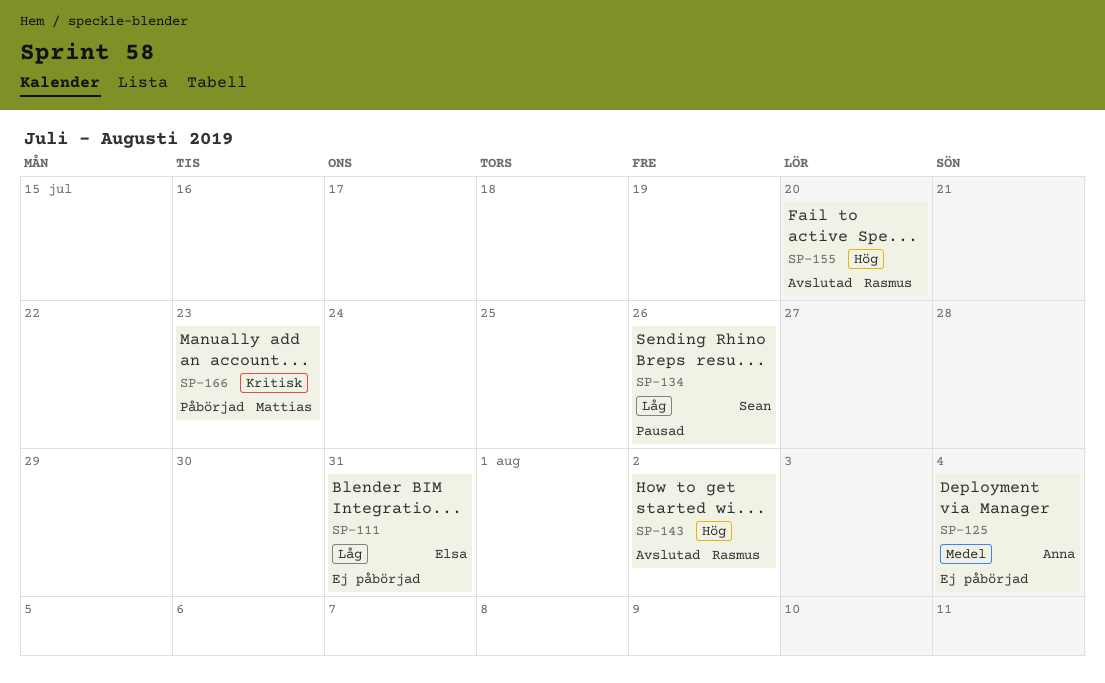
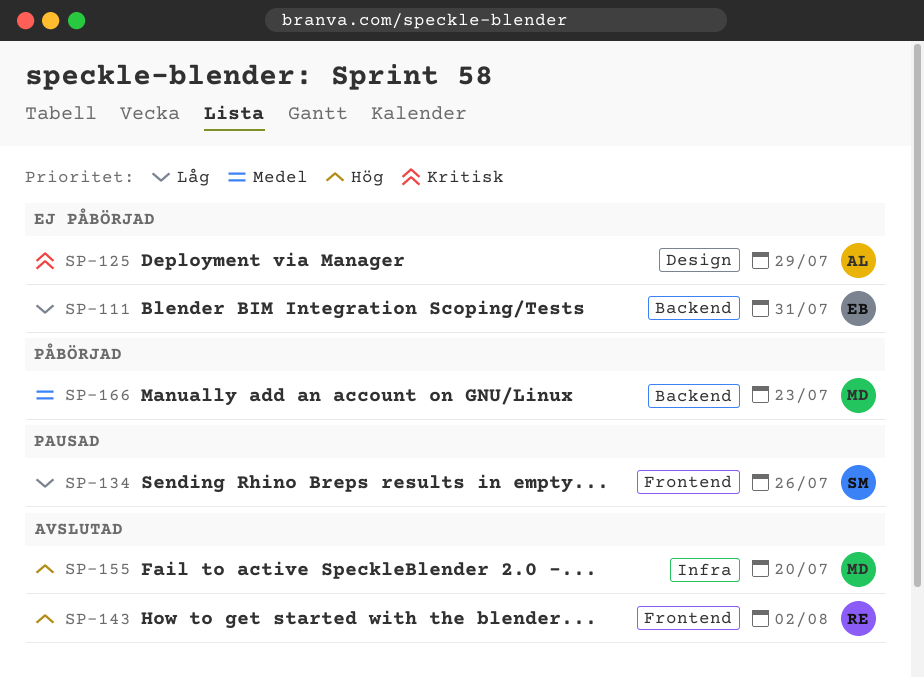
SP-125, priority: Medel -> Kritisk
SP-125, due: Aug 4 -> Jul 29
SP-155, owner: Rasmus -> Mattias
SP-166, priority: Kritisk -> Medel

